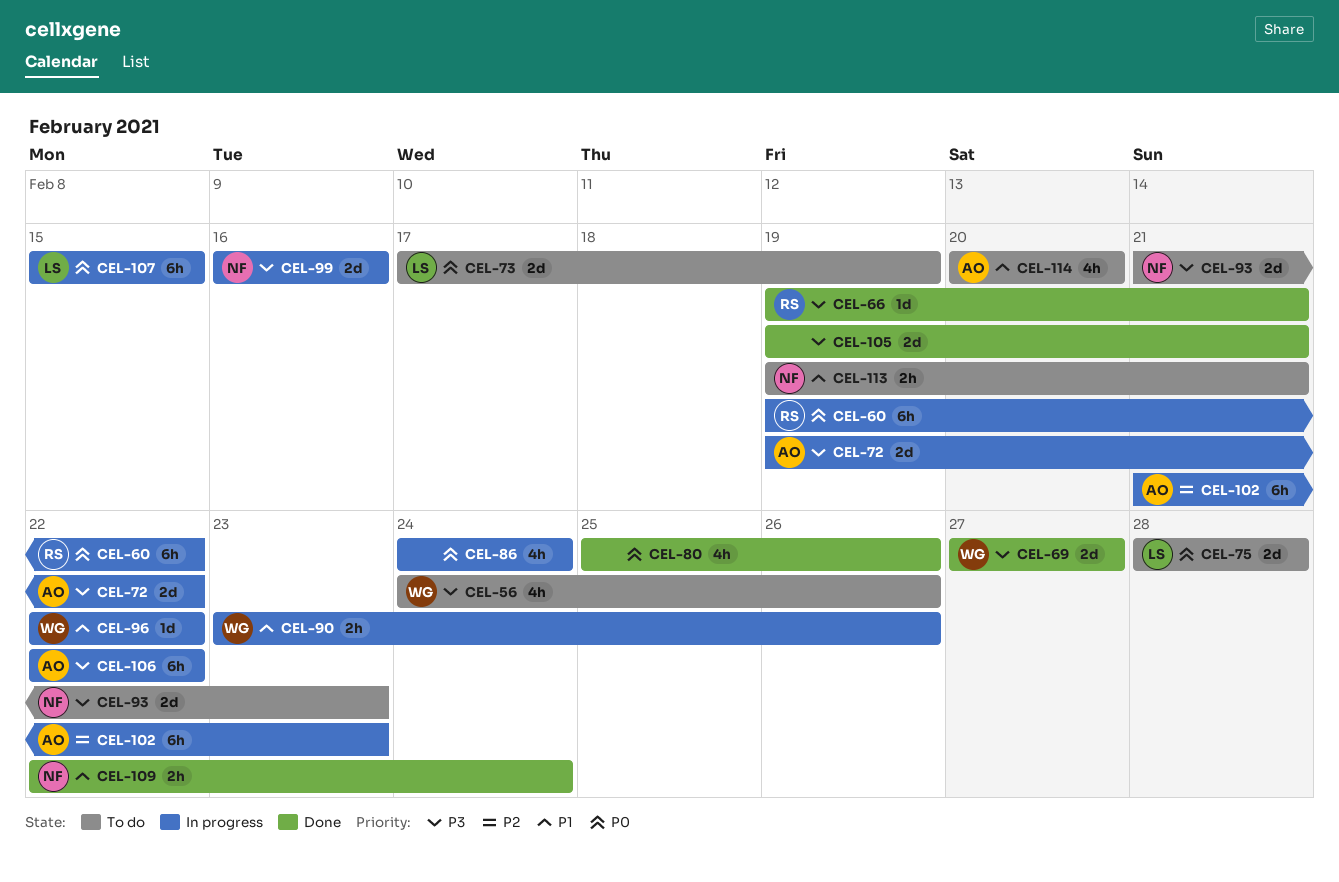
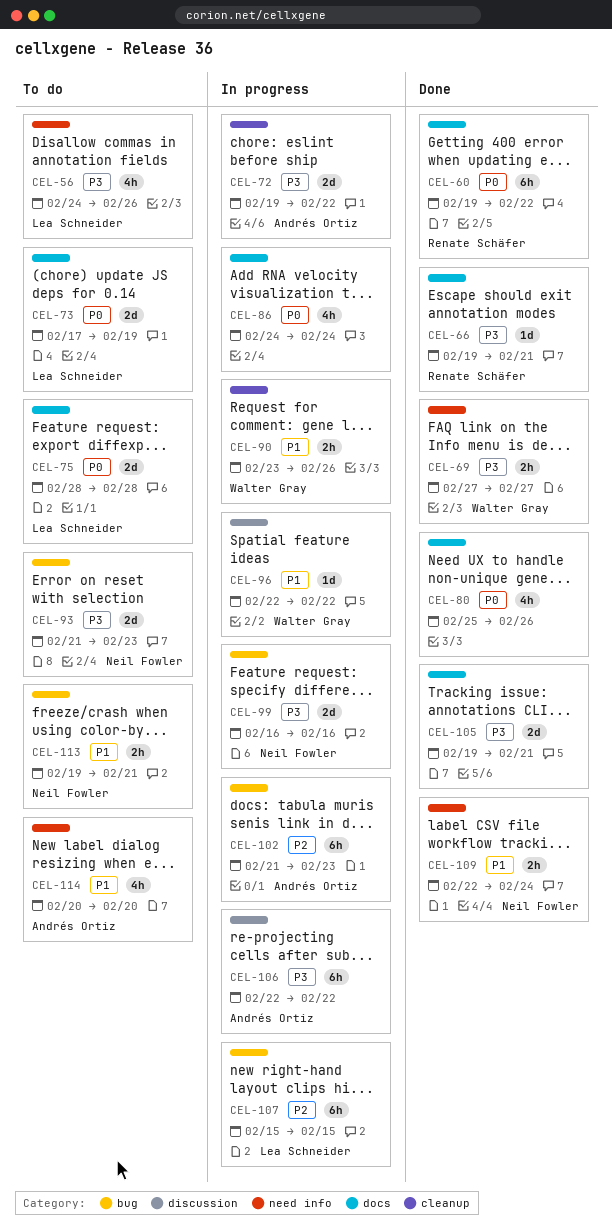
CEL-56, owner: Walter Gray -> Lea Schneider
CEL-60, status: In progress -> Done
CEL-69, estimate: 2d -> 2h
CEL-107, priority: P0 -> P2

